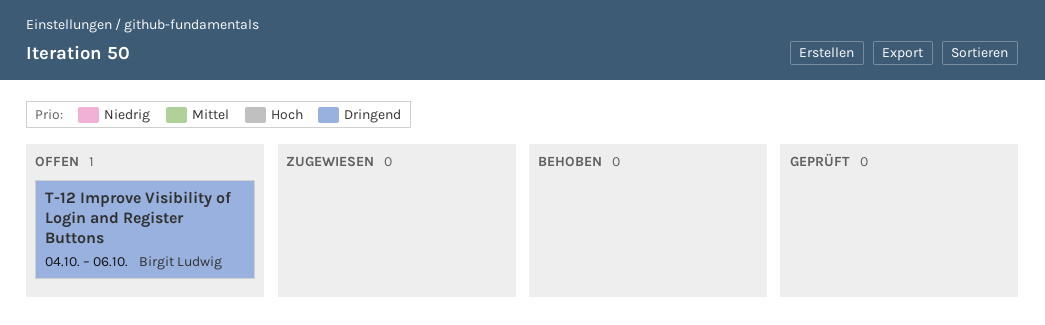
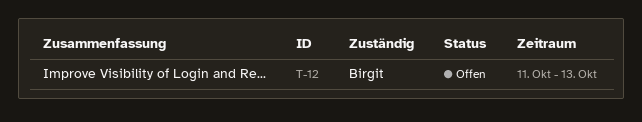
T-12, start: Oct 4 -> Oct 11
T-12, due: Oct 6 -> Oct 13

